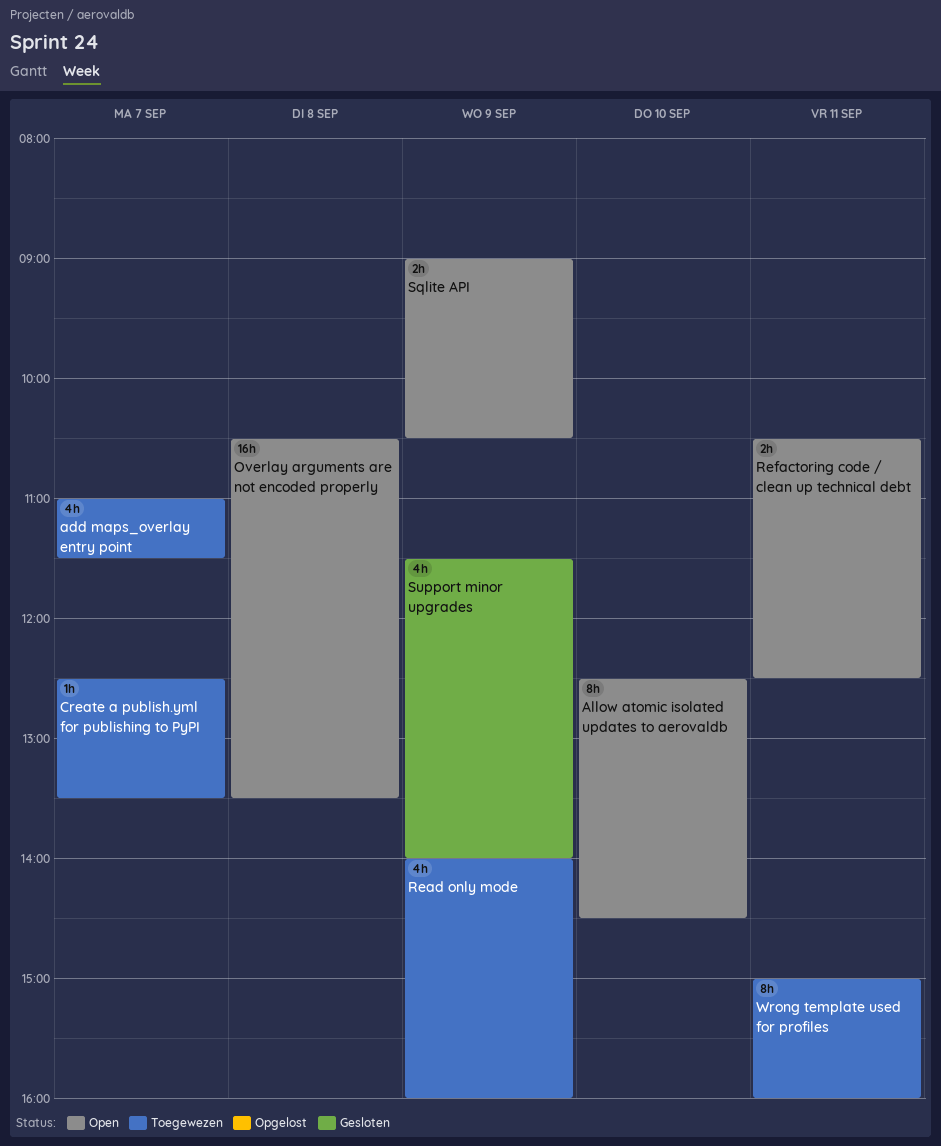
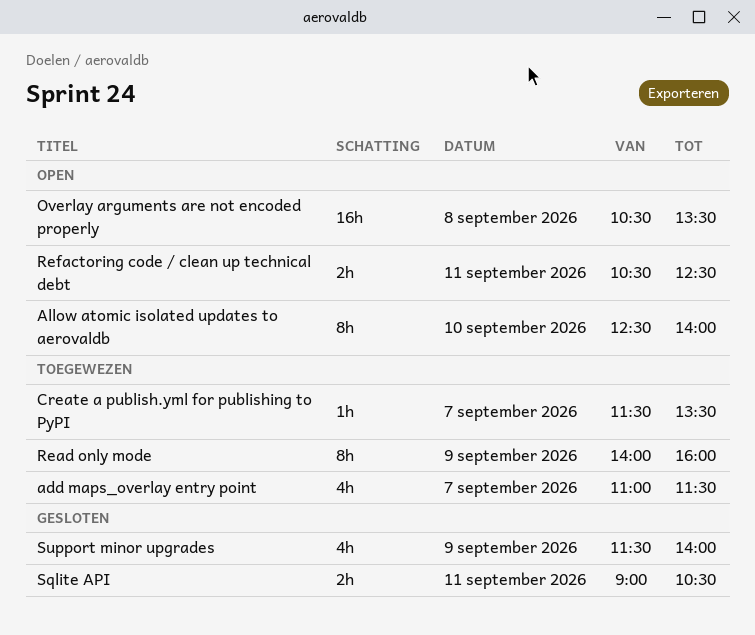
Allow atomic isolated updates to aerovaldb, ends: 14:30 -> 14:00
Create a publish.yml for publishing to PyPI, begins: 12:30 -> 11:30
Read only mode, estimate: 4h -> 8h
Sqlite API, status: Open -> Gesloten
Sqlite API, day: Sep 9 -> Sep 11
Wrong template used for profiles: present -> none

